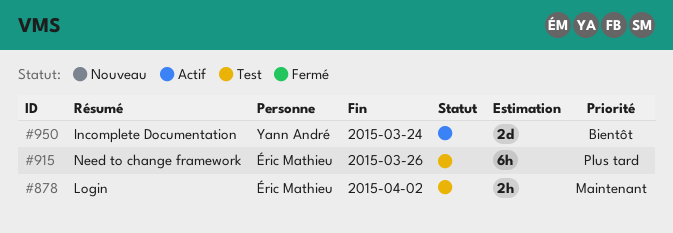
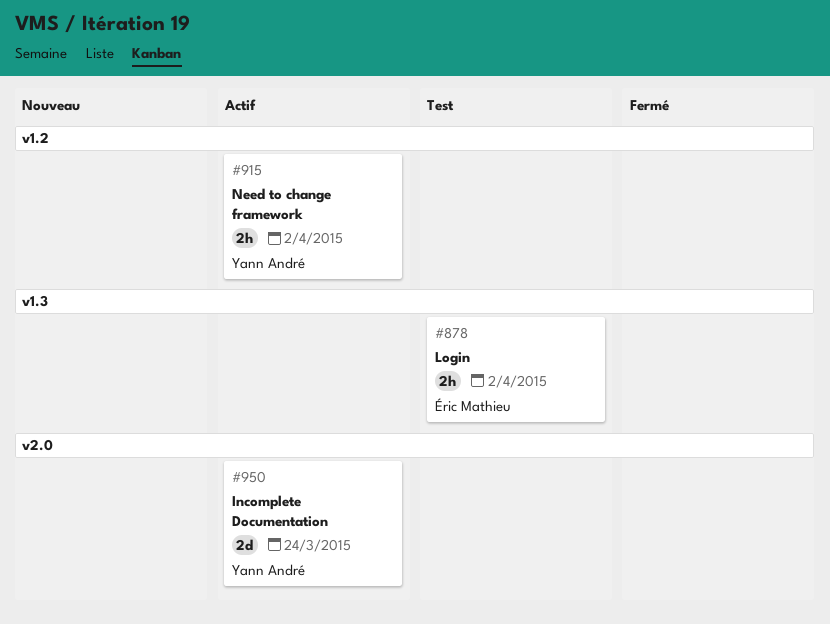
#915, status: Test -> Actif
#915, owner: Éric Mathieu -> Yann André
#915, estimate: 6h -> 2h
#915, due: Mar 26 -> Apr 2

